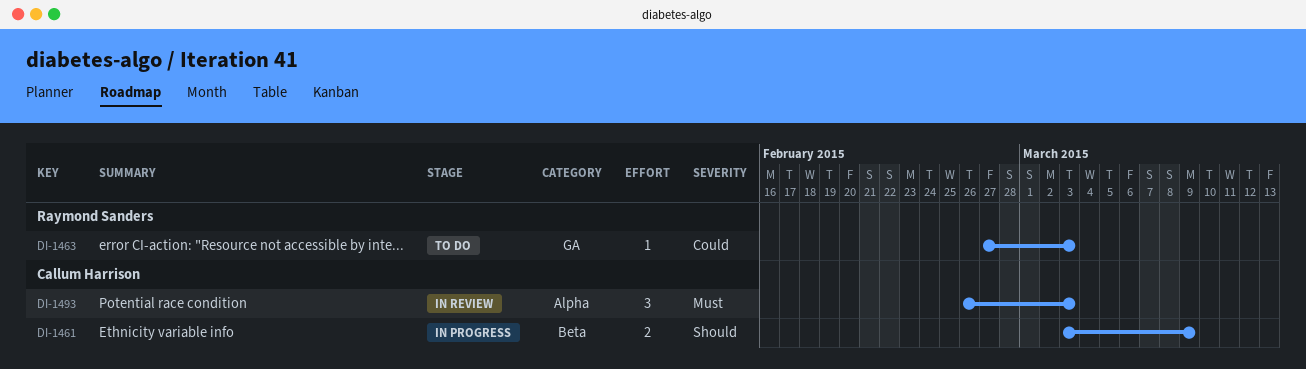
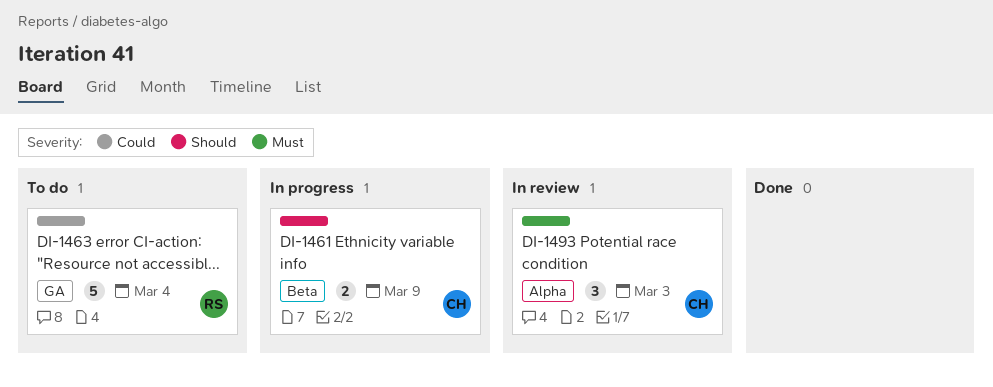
DI-1463, estimate: 1 -> 5
DI-1463, due: Mar 3 -> Mar 4

